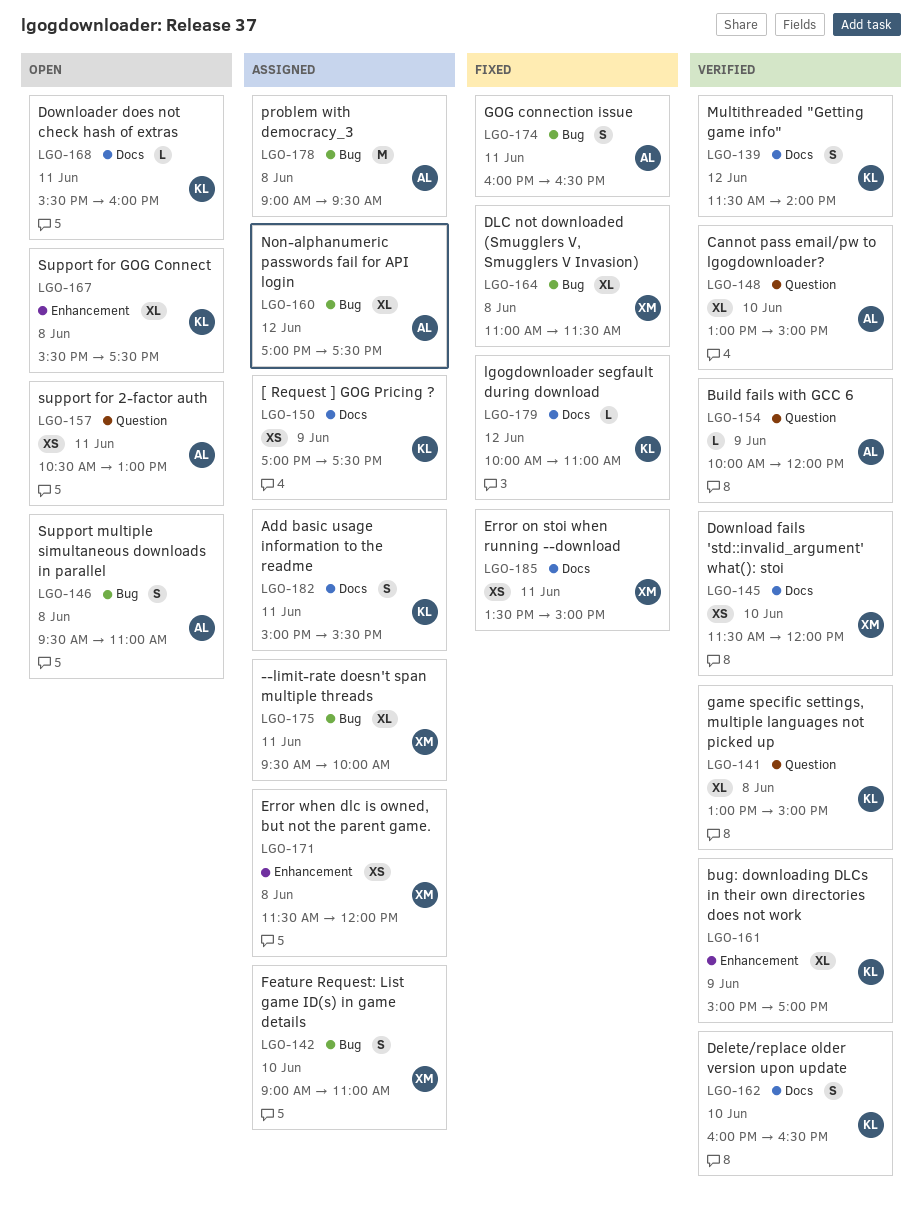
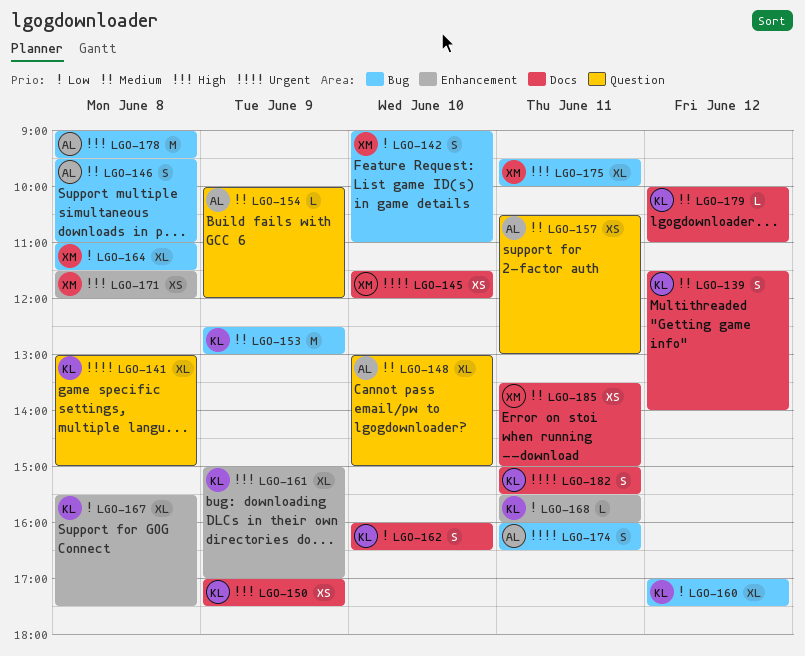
LGO-153: none -> present
LGO-160, owner: AL -> KL
LGO-168, label: Docs -> Enhancement

